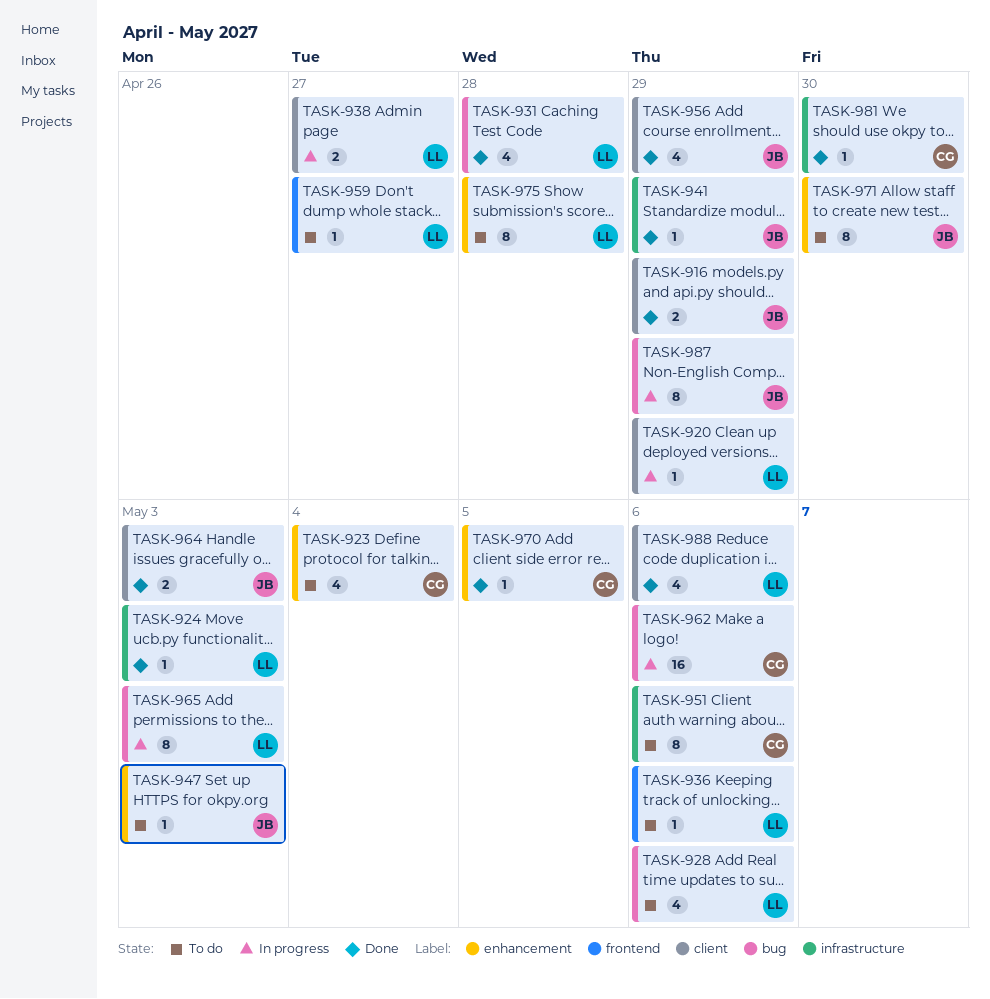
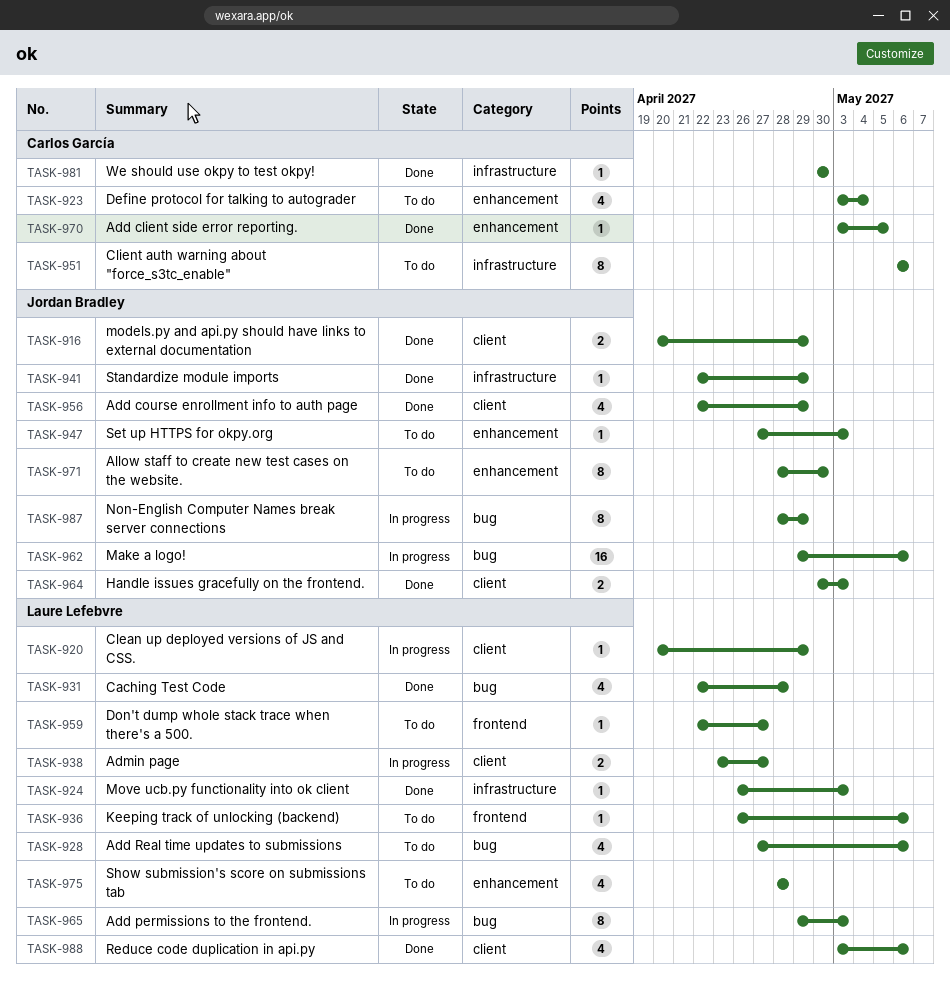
TASK-962, owner: Carlos García -> Jordan Bradley
TASK-975, estimate: 8 -> 4

